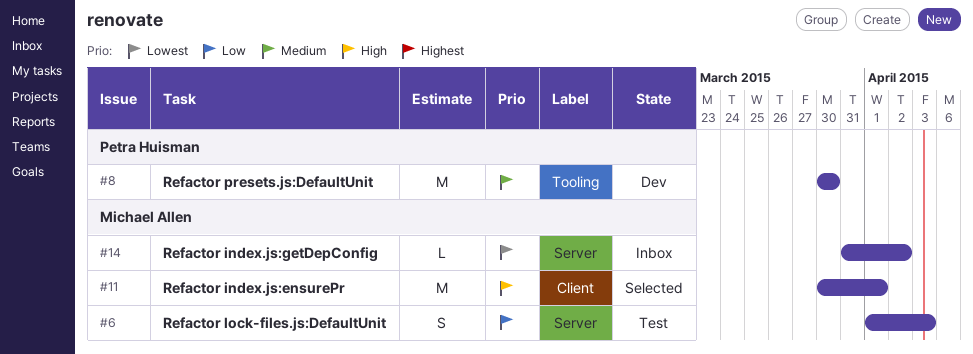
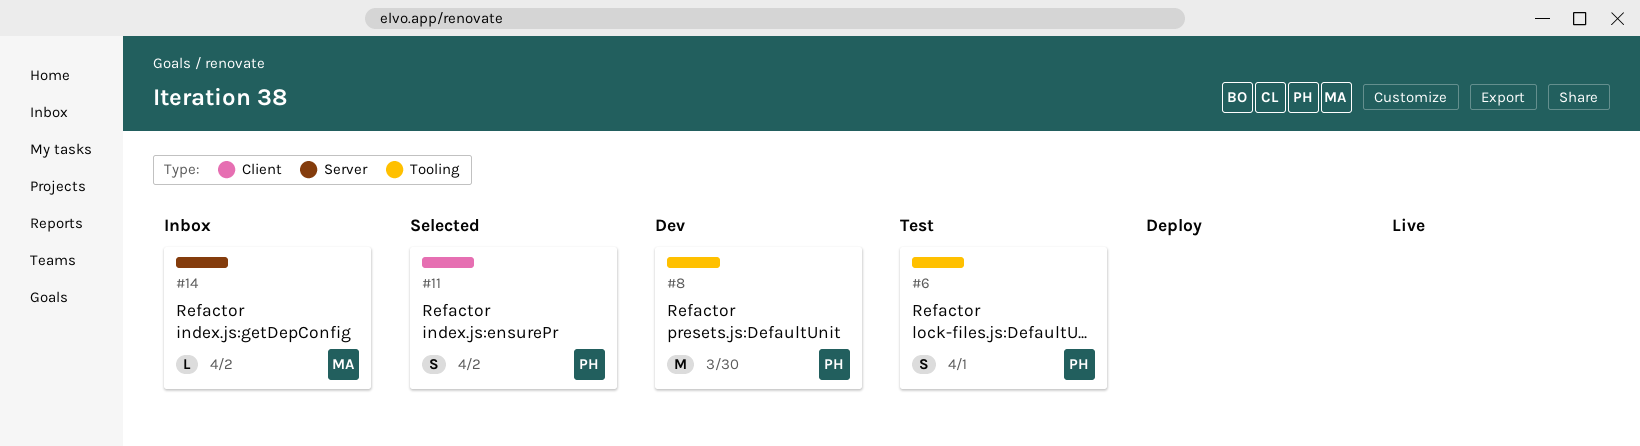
#6, owner: Michael Allen -> Petra Huisman
#6, label: Server -> Tooling
#6, due: Apr 3 -> Apr 1
#11, owner: Michael Allen -> Petra Huisman
#11, estimate: M -> S
#11, due: Apr 1 -> Apr 2

